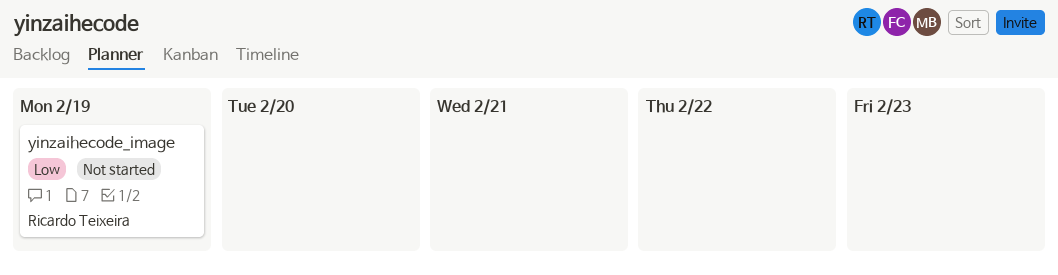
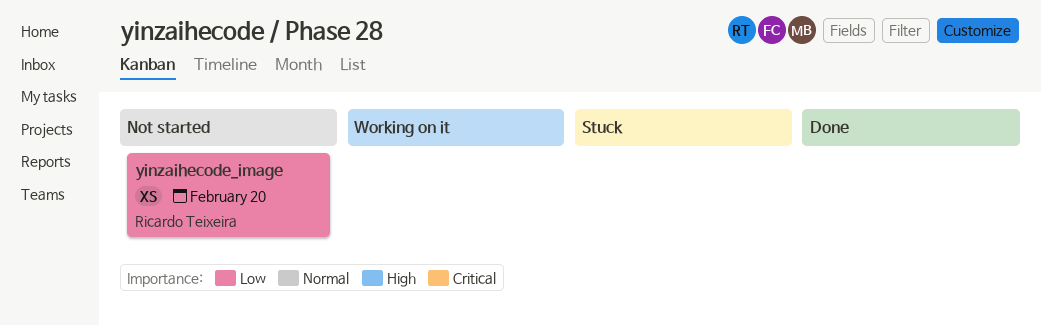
yinzaihecode_image, due: Feb 19 -> Feb 20

